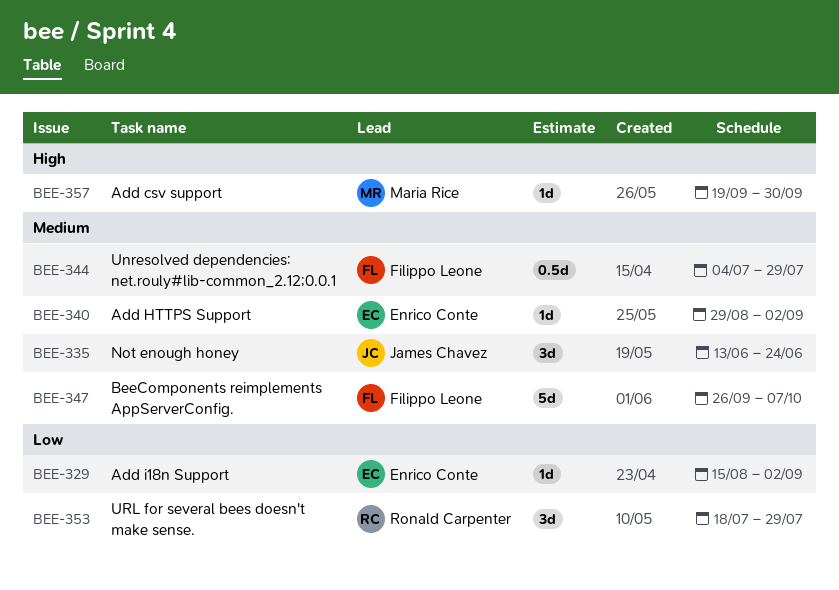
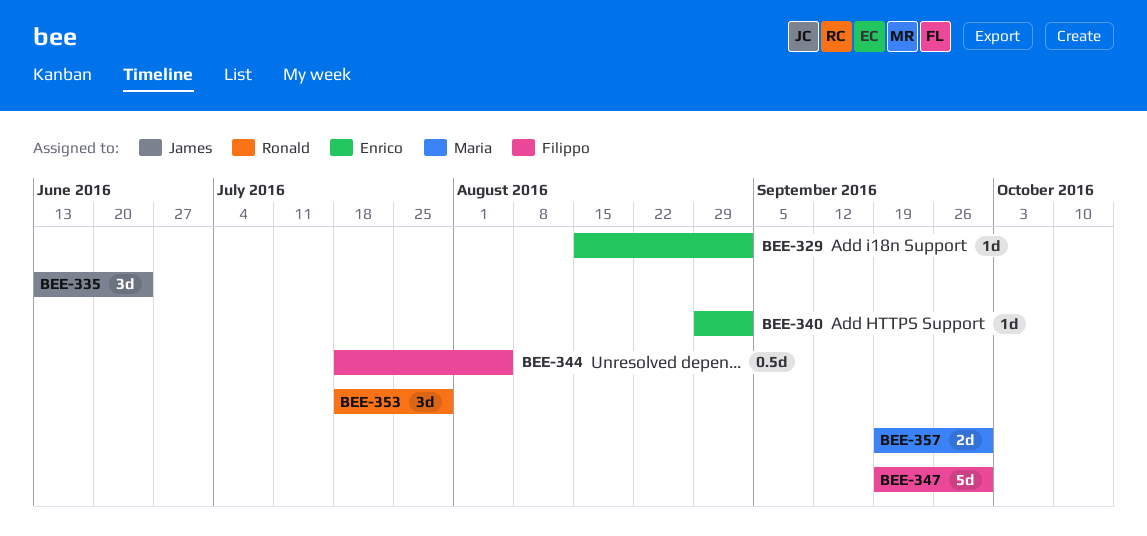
BEE-344, start: Jul 4 -> Jul 18
BEE-344, due: Jul 29 -> Aug 5
BEE-347, start: Sep 26 -> Sep 19
BEE-347, due: Oct 7 -> Sep 30
BEE-357, estimate: 1d -> 2d

